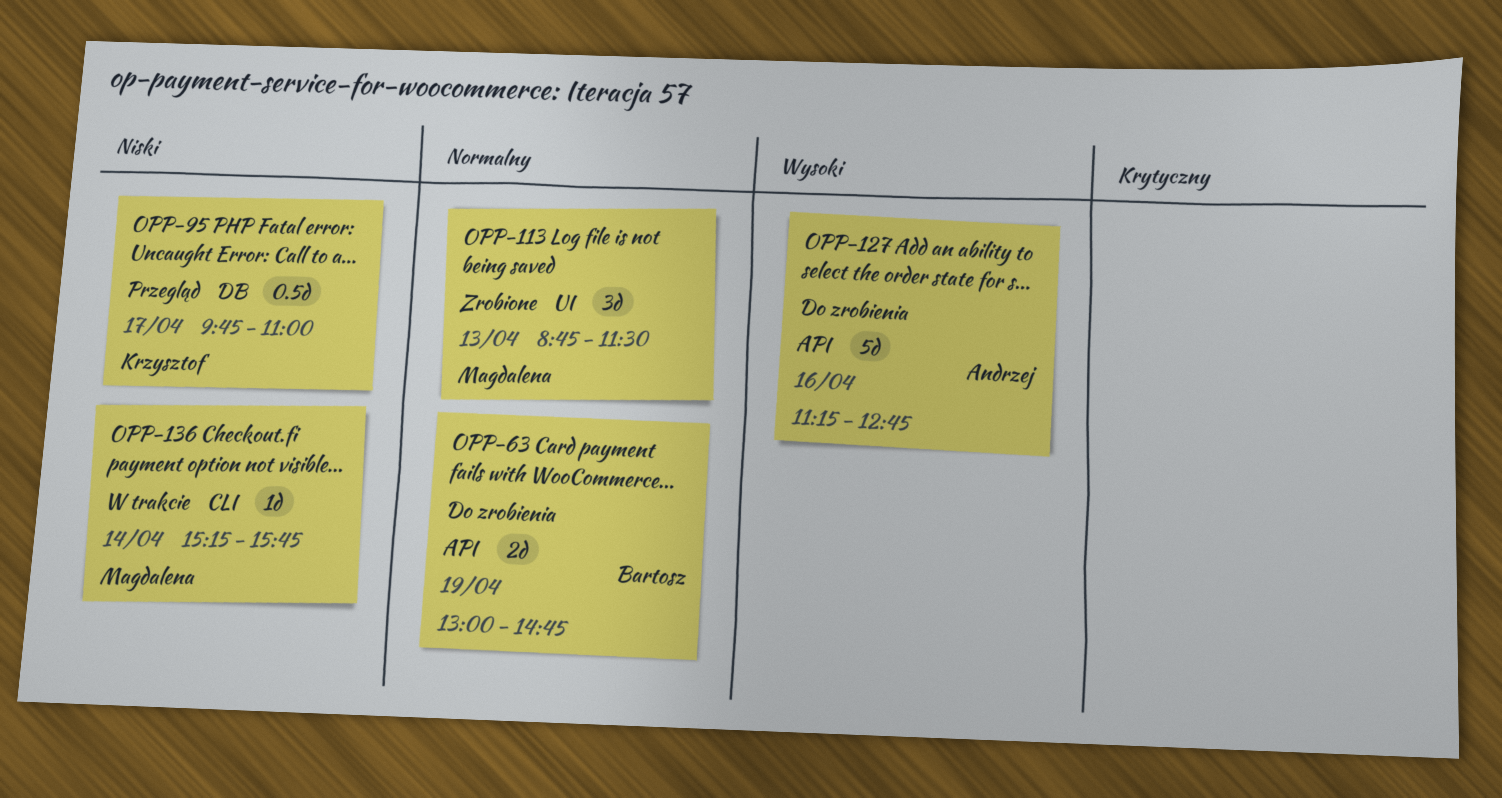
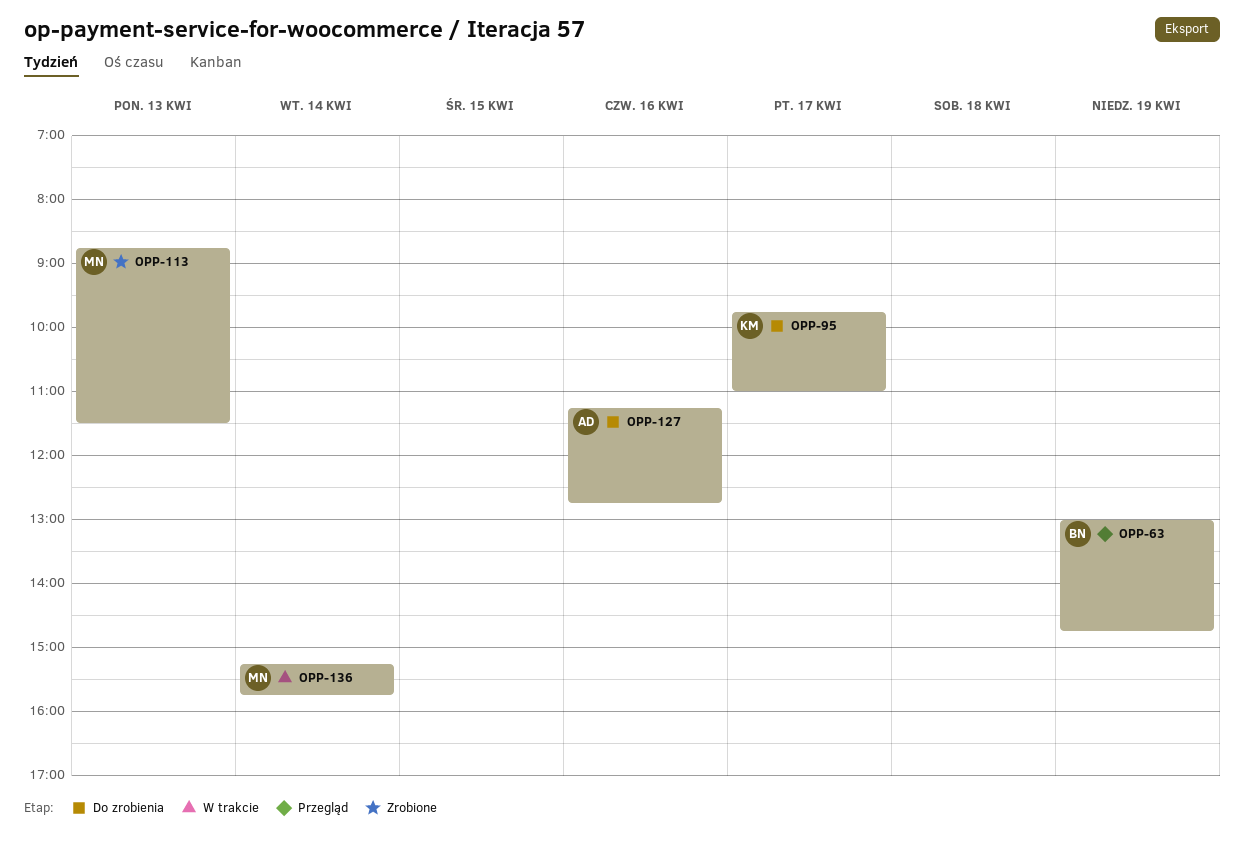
OPP-63, status: Do zrobienia -> Przegląd
OPP-95, status: Przegląd -> Do zrobienia

